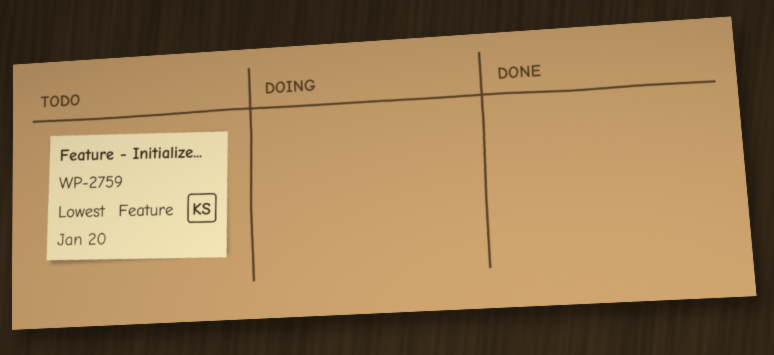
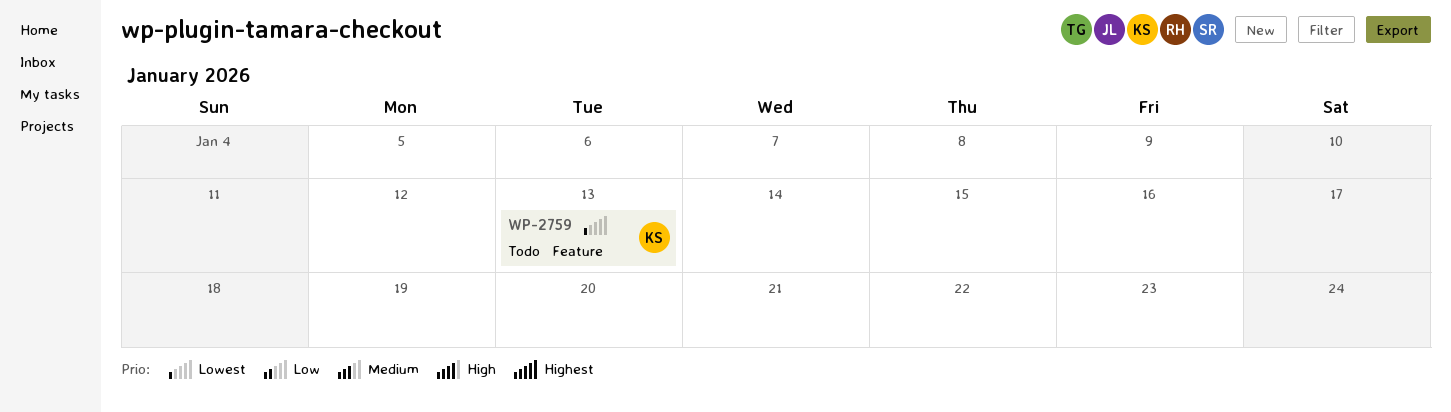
WP-2759, due: Jan 20 -> Jan 13

